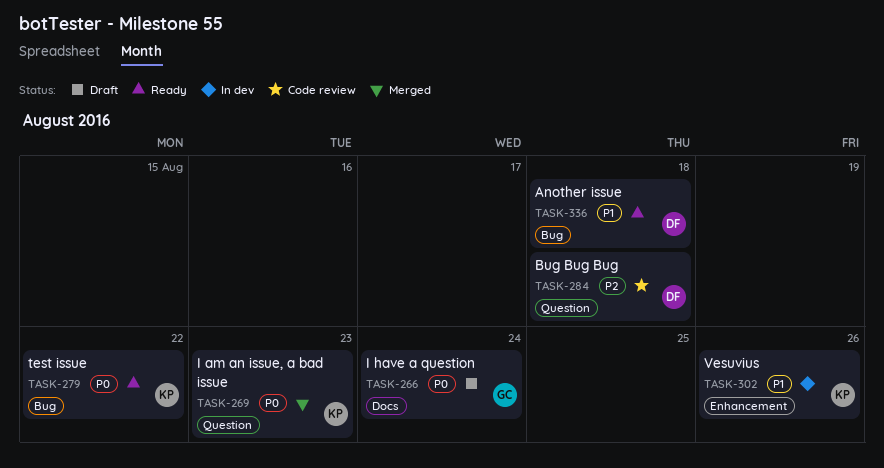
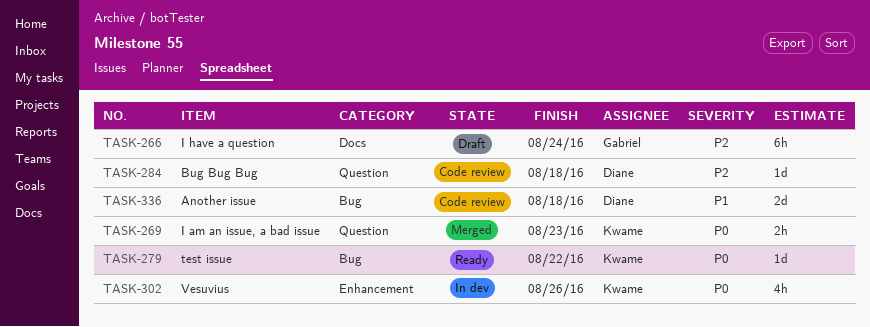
TASK-266, priority: P0 -> P2
TASK-302, priority: P1 -> P0
TASK-336, status: Ready -> Code review

